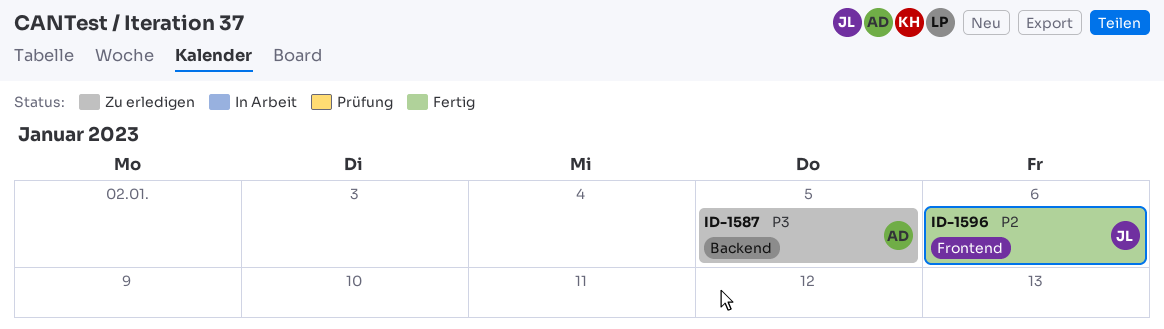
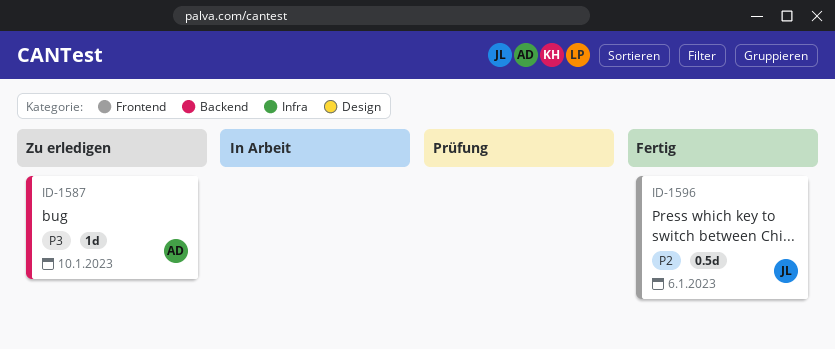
ID-1587, due: Jan 5 -> Jan 10

